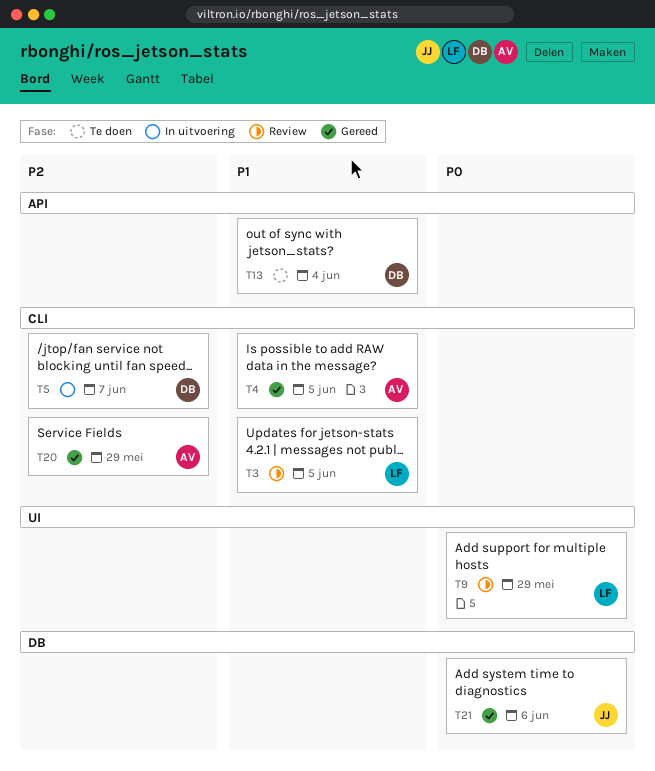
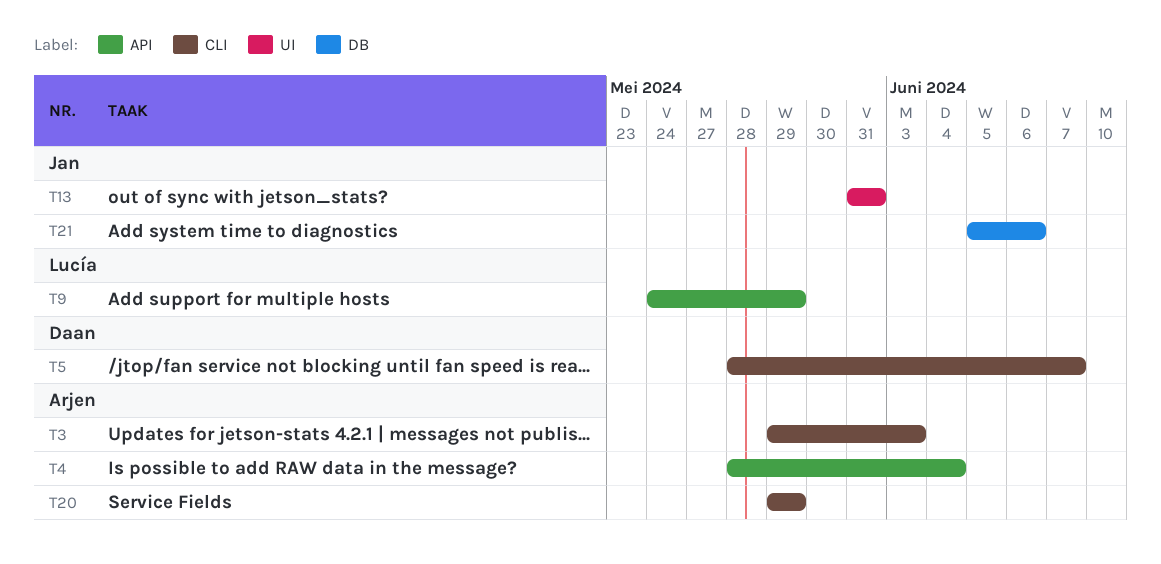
T3, owner: Lucía -> Arjen
T3, due: Jun 5 -> Jun 3
T4, label: CLI -> API
T4, due: Jun 5 -> Jun 4
T9, label: UI -> API
T13, owner: Daan -> Jan
T13, label: API -> UI
T13, due: Jun 4 -> May 31

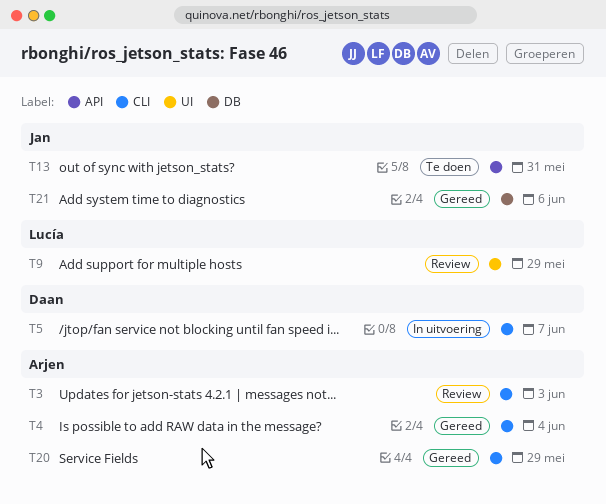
T4, label: API -> CLI
T9, label: API -> UI
T13, label: UI -> API

